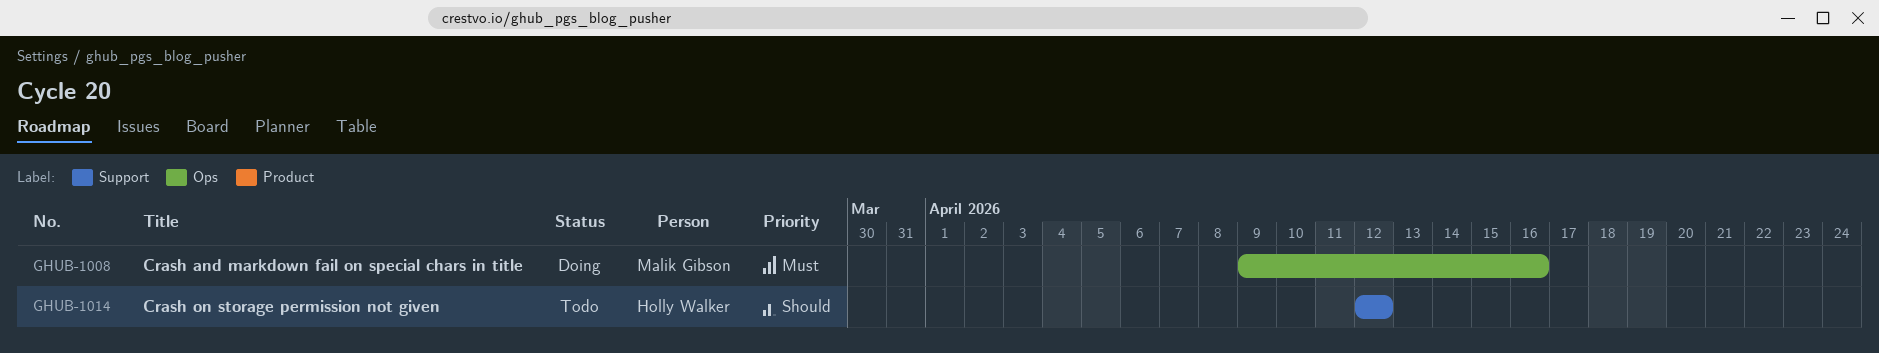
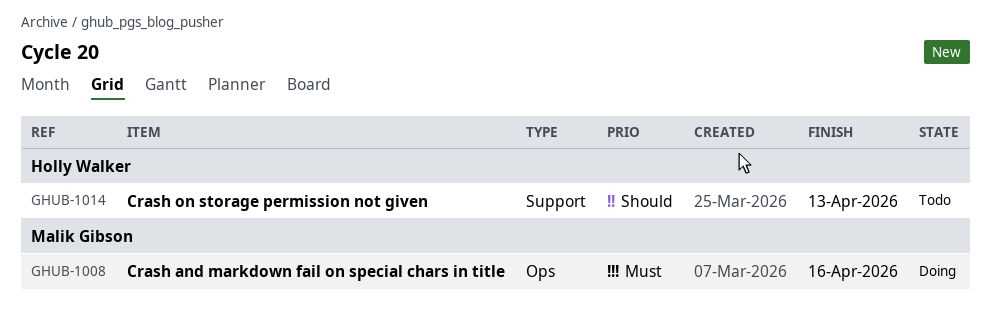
GHUB-1014, due: Apr 12 -> Apr 13

